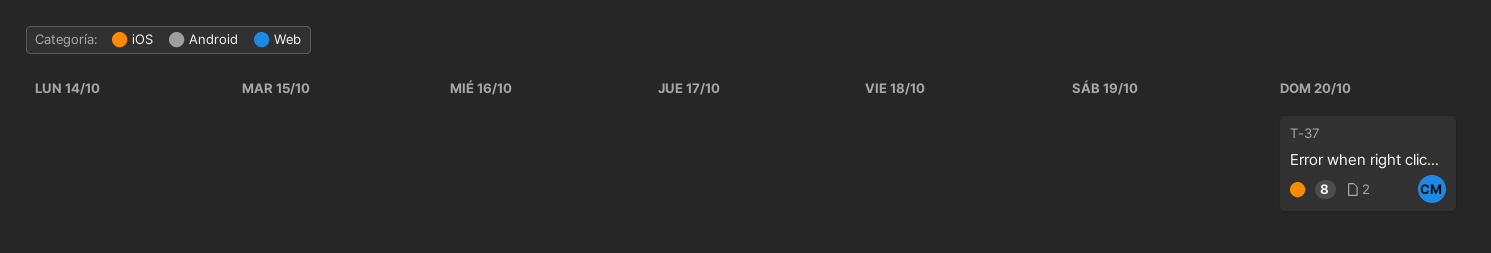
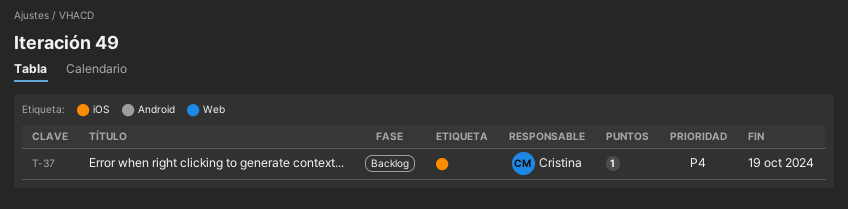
T-37, estimate: 8 -> 1
T-37, due: Oct 20 -> Oct 19

